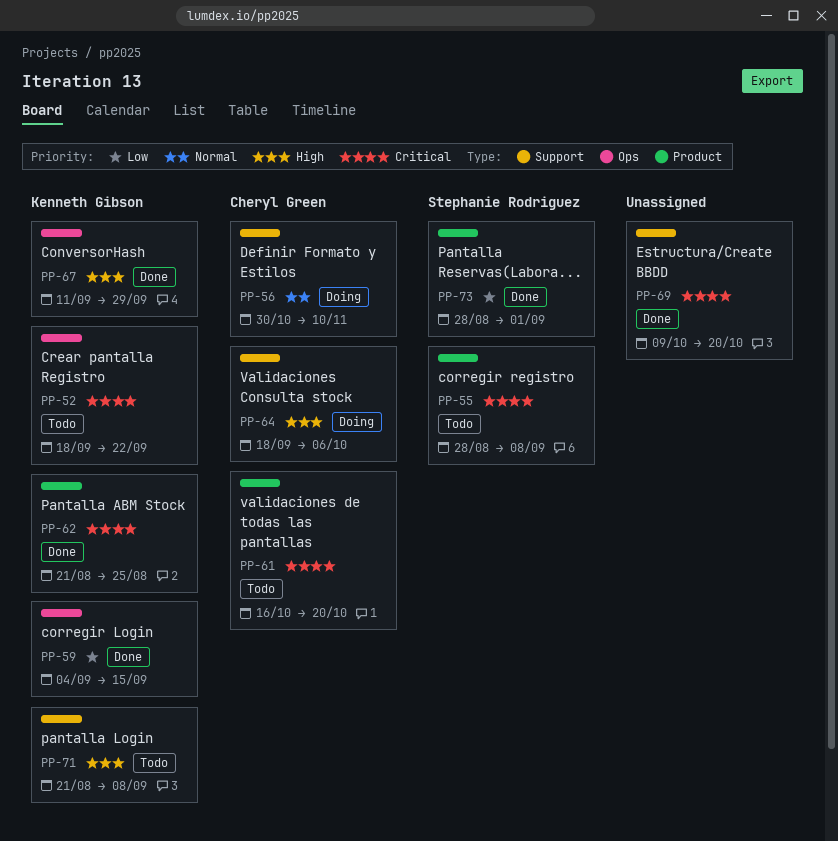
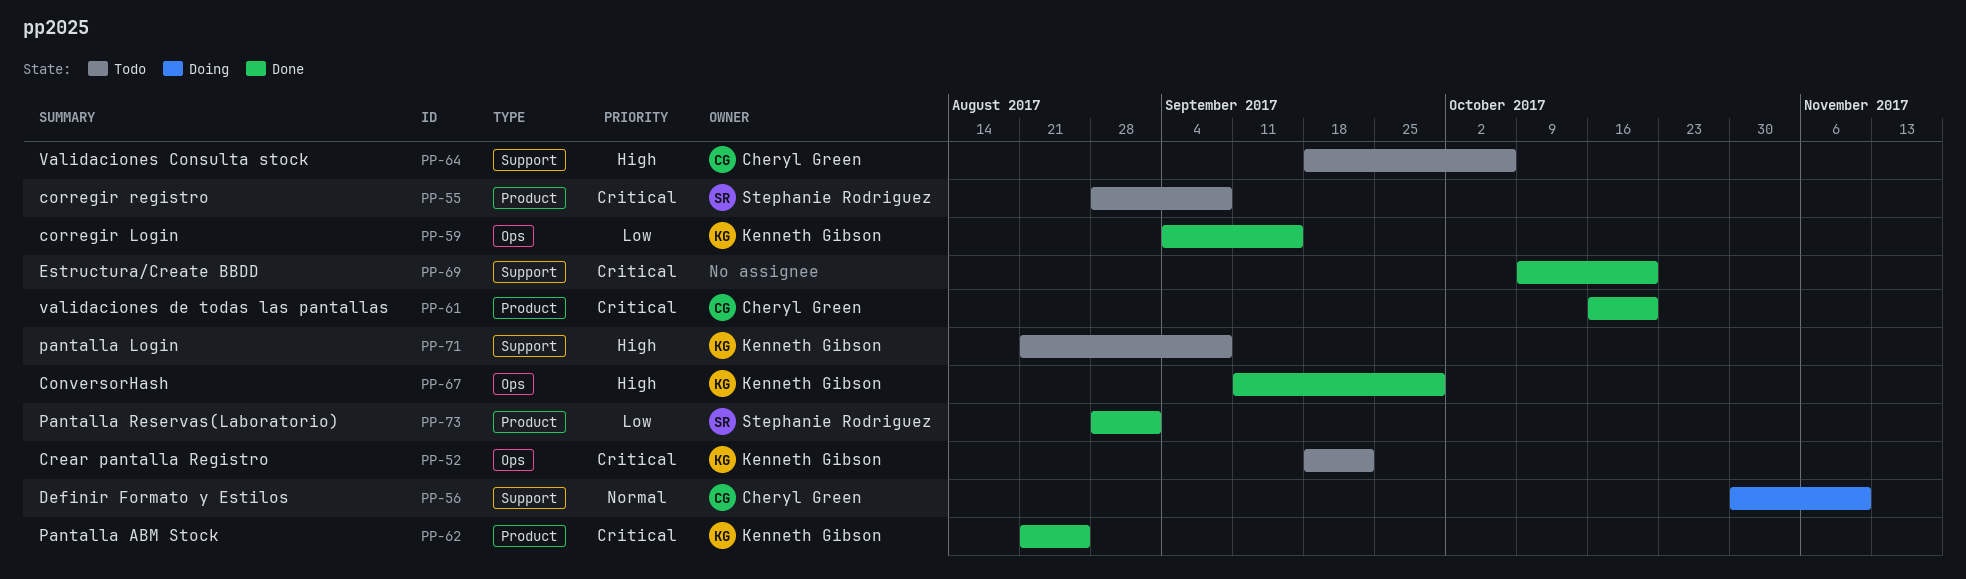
PP-61, status: Todo -> Done
PP-64, status: Doing -> Todo

